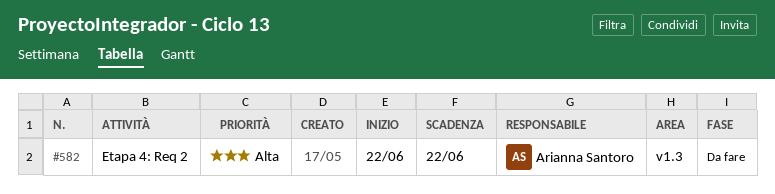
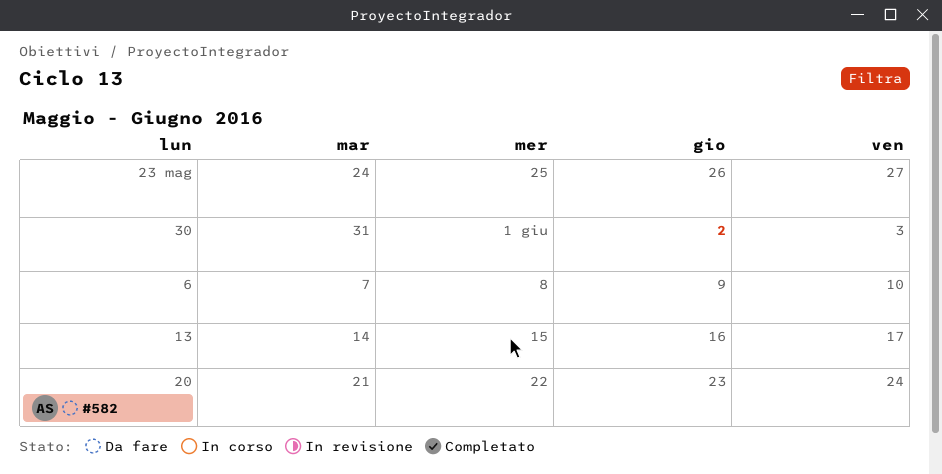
#582, start: Jun 22 -> Jun 20
#582, due: Jun 22 -> Jun 20

